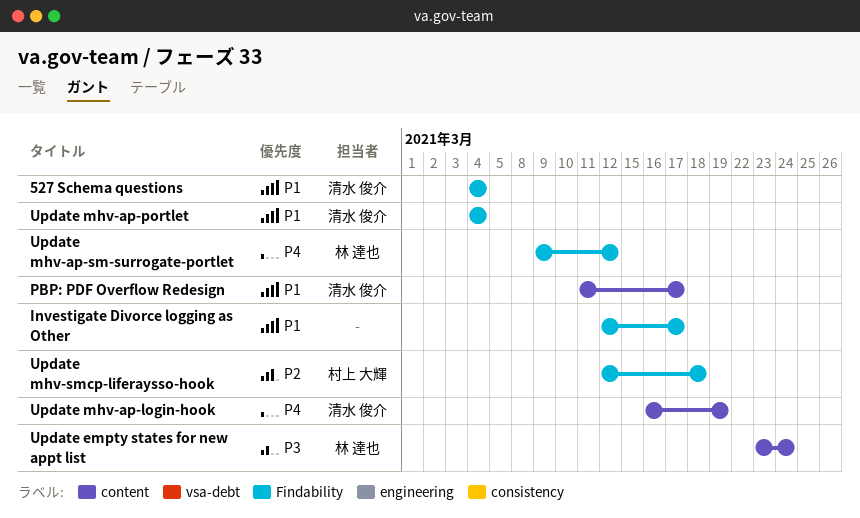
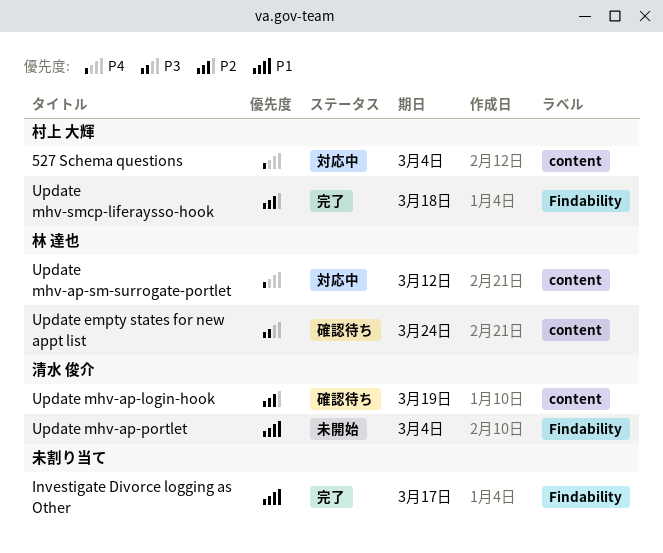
527 Schema questions, owner: 清水 俊介 -> 村上 大輝
527 Schema questions, priority: P1 -> P4
527 Schema questions, label: Findability -> content
PBP: PDF Overflow Redesign: present -> none
Update mhv-ap-login-hook, priority: P4 -> P2
Update mhv-ap-sm-surrogate-portlet, label: Findability -> content

